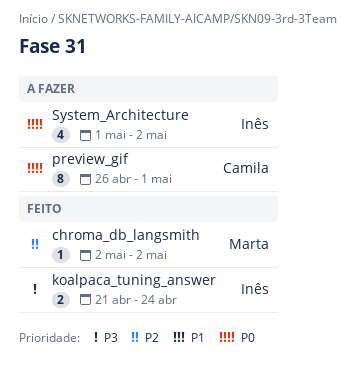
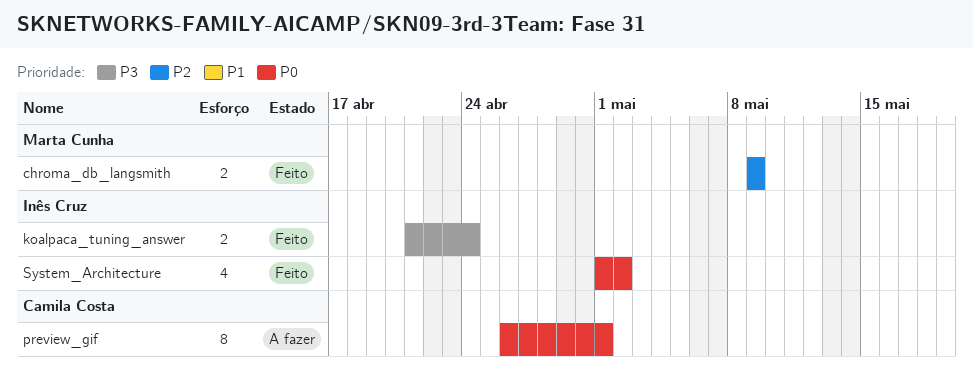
chroma_db_langsmith, estimate: 1 -> 2
chroma_db_langsmith, start: May 2 -> May 9
chroma_db_langsmith, due: May 2 -> May 9
System_Architecture, status: A fazer -> Feito

